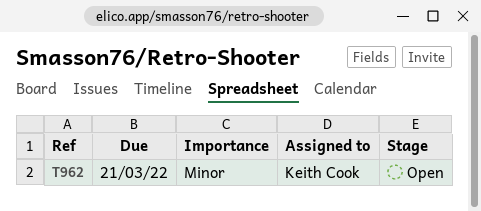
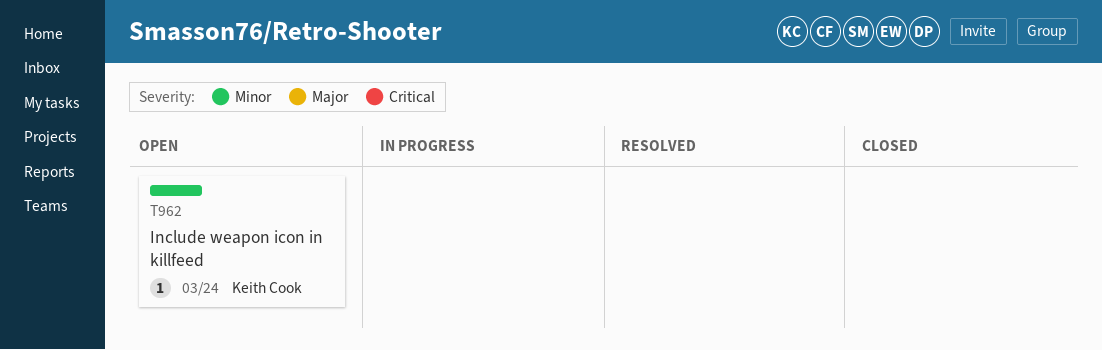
T962, due: Mar 21 -> Mar 24

